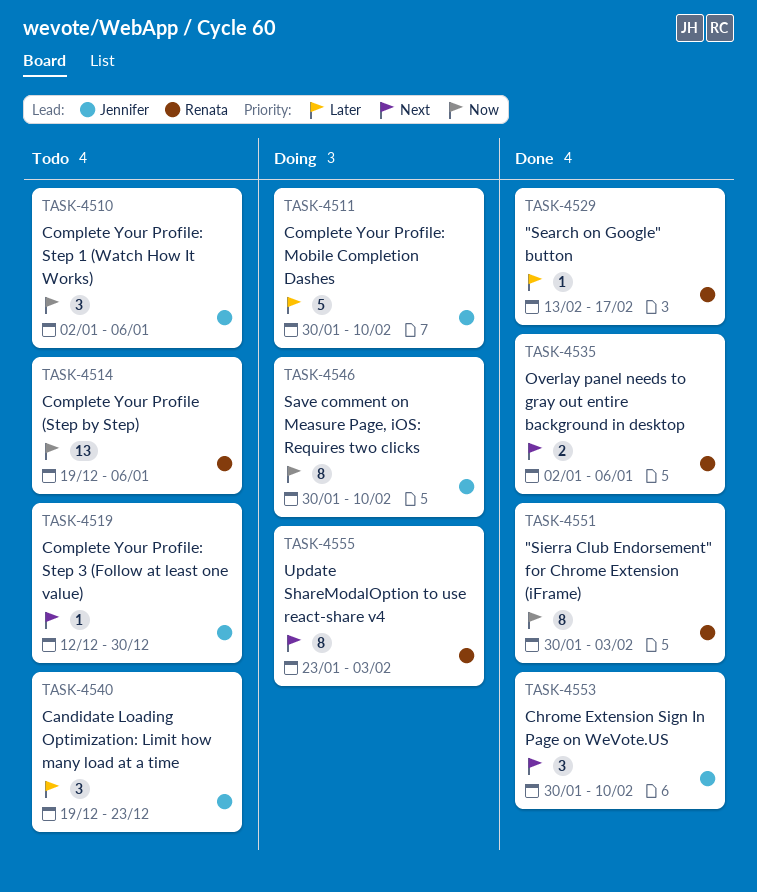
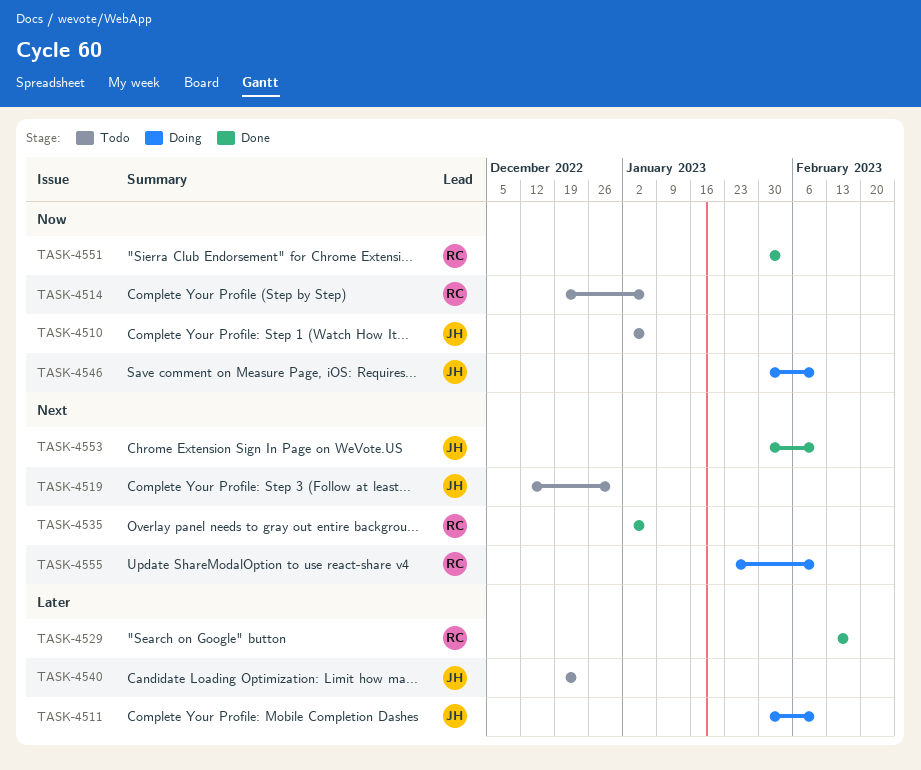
TASK-4555, due: Feb 3 -> Feb 10

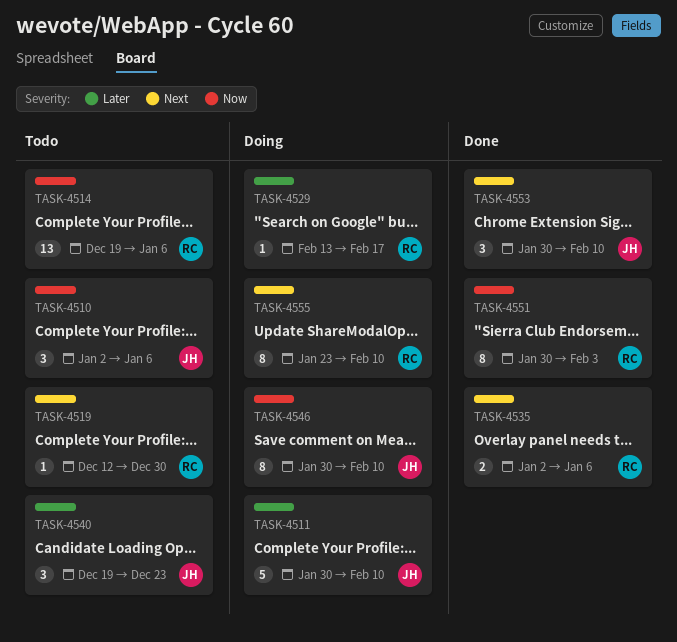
TASK-4519, owner: JH -> RC
TASK-4529, status: Done -> Doing

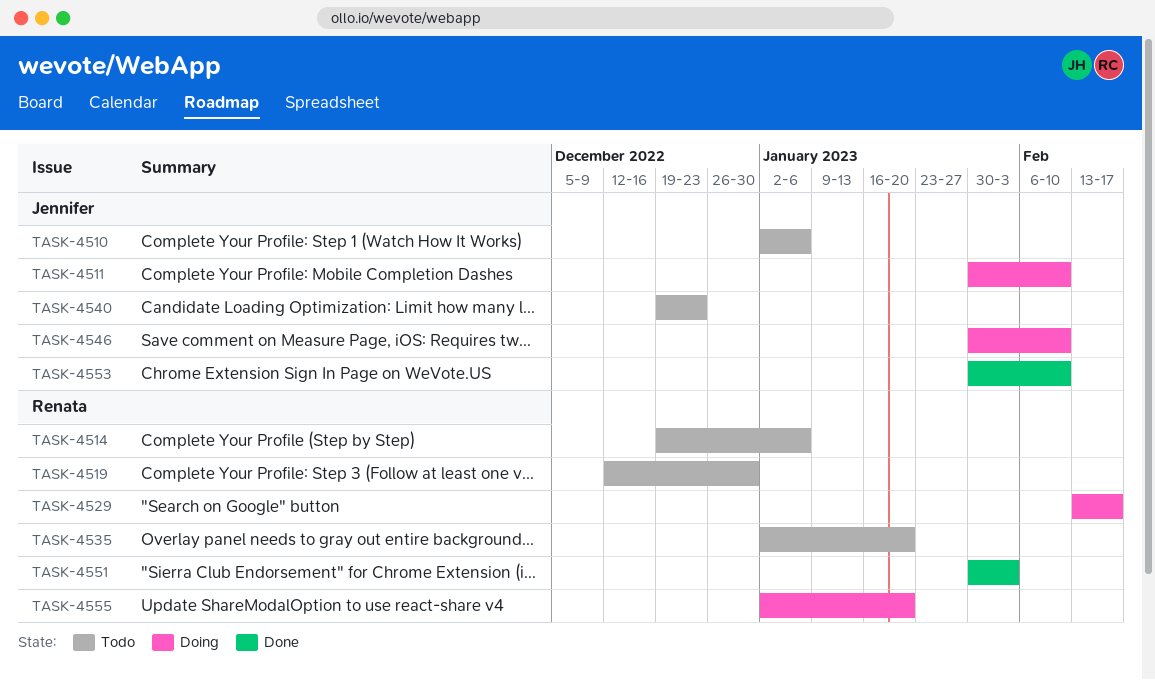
TASK-4535, status: Done -> Todo
TASK-4535, due: Jan 6 -> Jan 20
TASK-4555, start: Jan 23 -> Jan 2
TASK-4555, due: Feb 10 -> Jan 20

